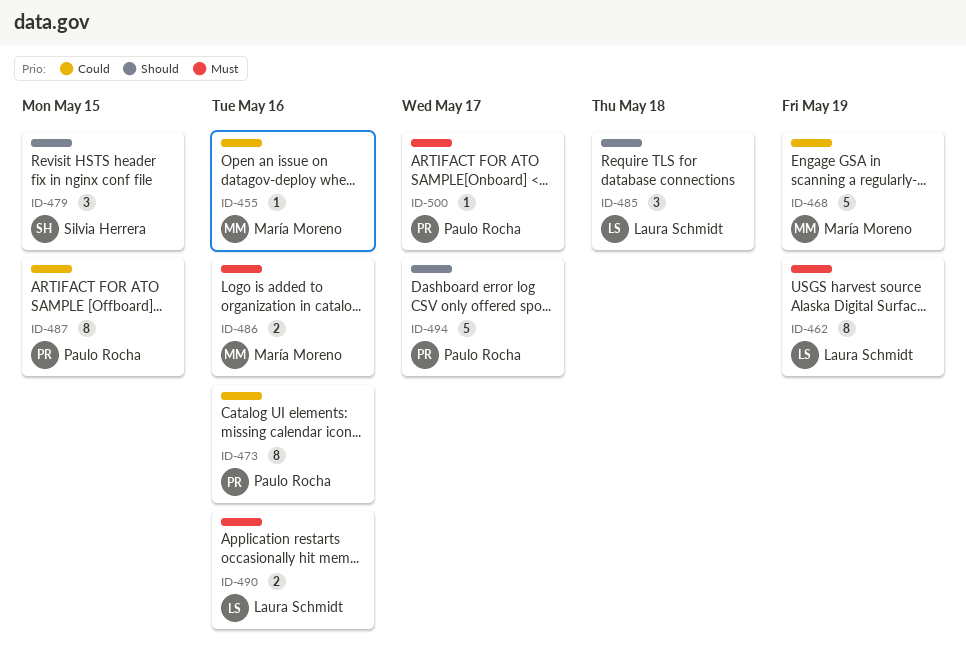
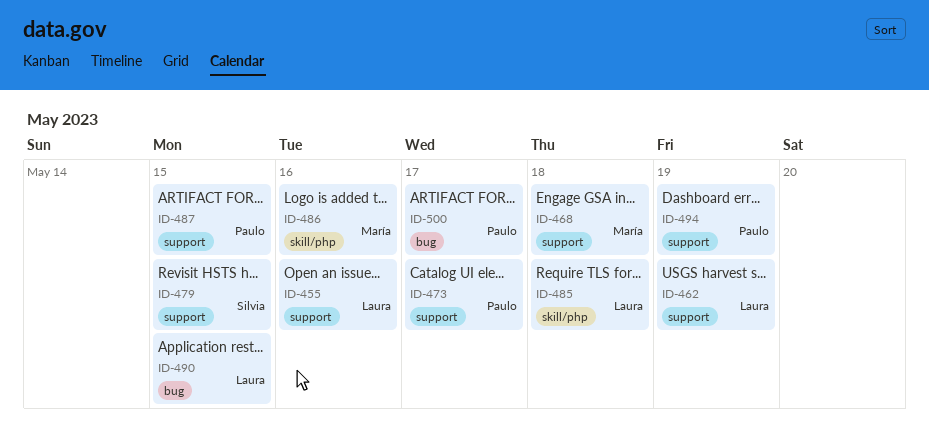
ID-455, owner: María Moreno -> Laura Schmidt
ID-468, due: May 19 -> May 18
ID-473, due: May 16 -> May 17
ID-490, due: May 16 -> May 15
ID-494, due: May 17 -> May 19

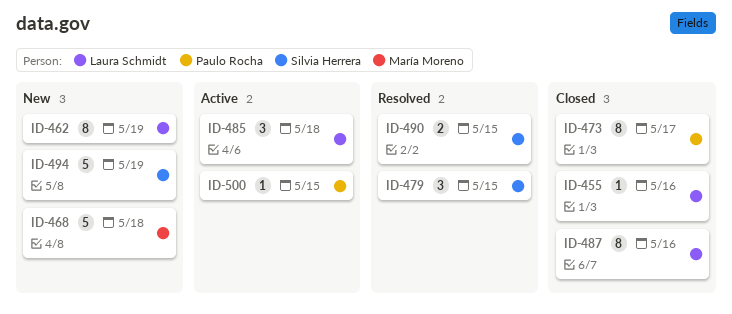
ID-486: present -> none
ID-487, owner: Paulo Rocha -> Laura Schmidt
ID-487, due: May 15 -> May 16
ID-490, owner: Laura Schmidt -> Silvia Herrera
ID-494, owner: Paulo Rocha -> Silvia Herrera
ID-500, due: May 17 -> May 15

